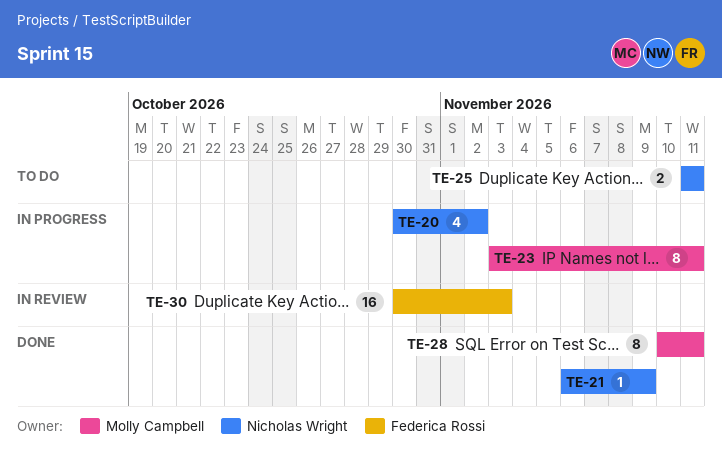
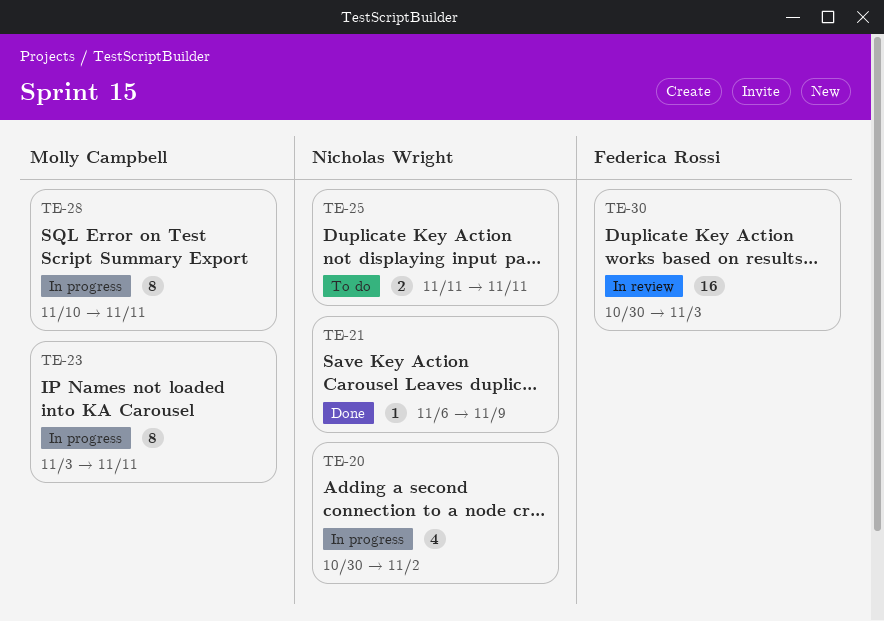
TE-28, status: Done -> In progress

